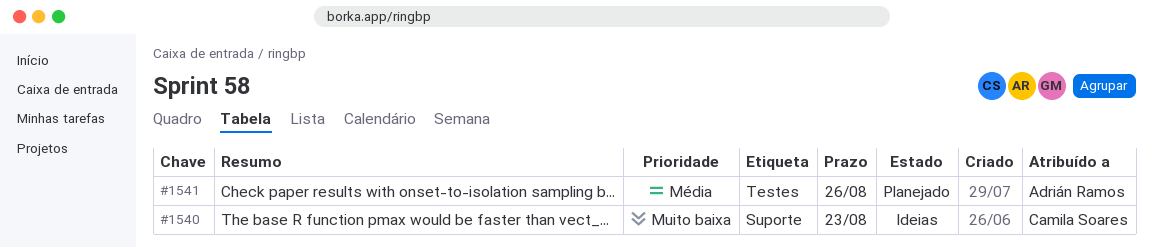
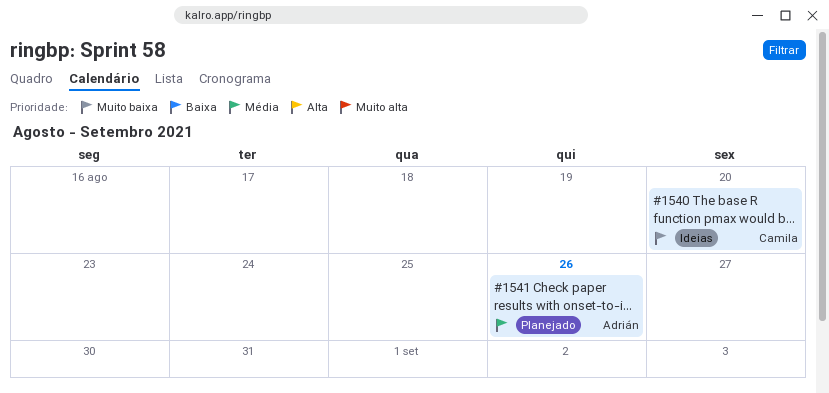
#1540, due: Aug 23 -> Aug 20

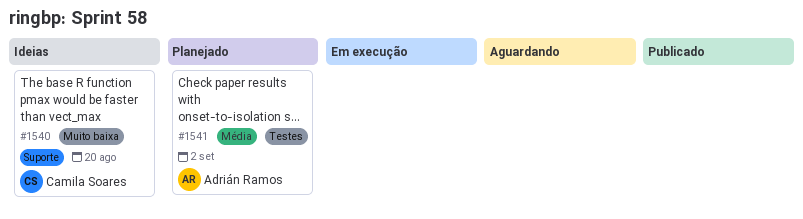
#1541, due: Aug 26 -> Sep 2

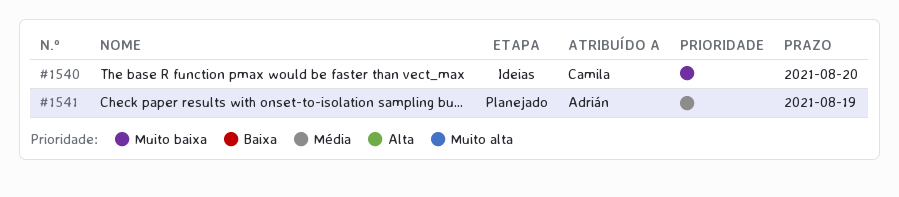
#1541, due: Sep 2 -> Aug 19

